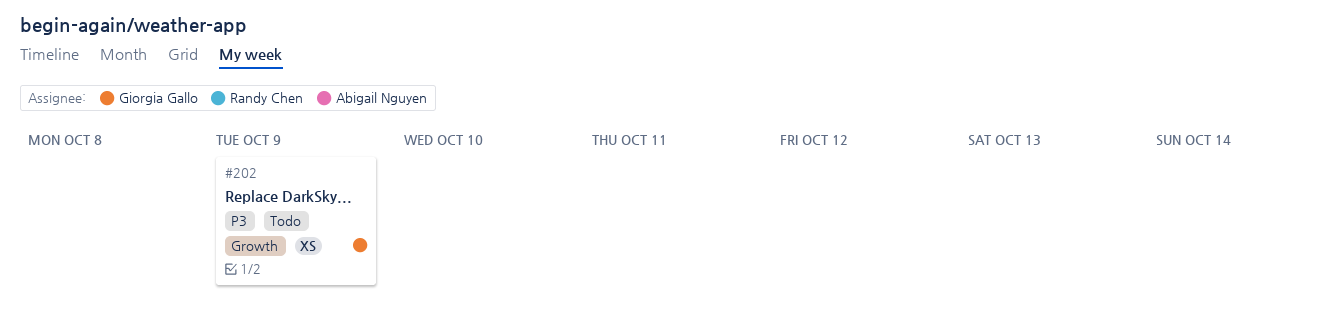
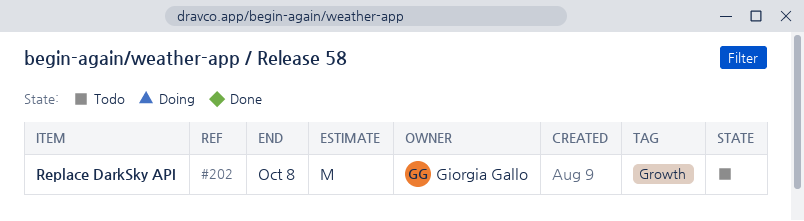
#202, estimate: XS -> M
#202, due: Oct 9 -> Oct 8

